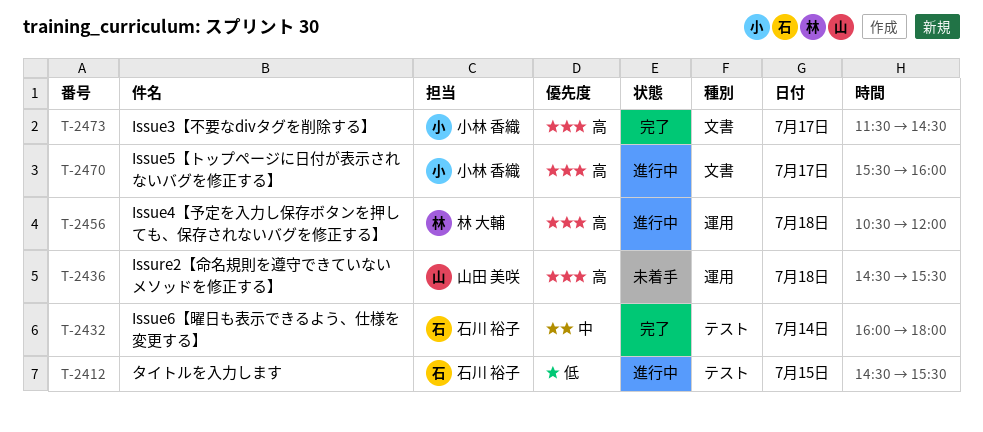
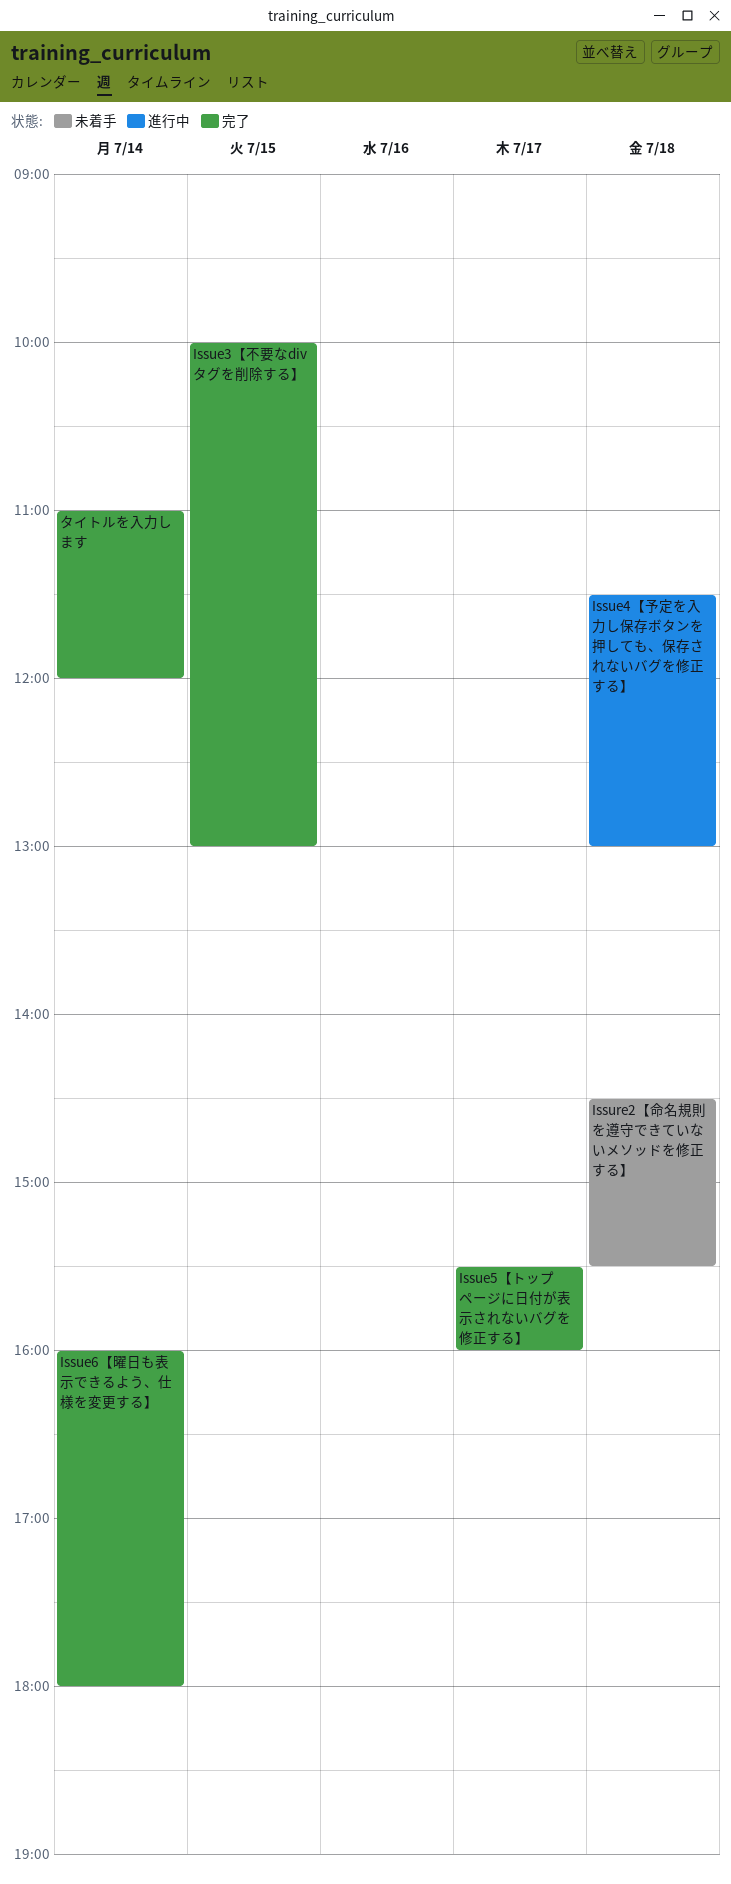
Issue3【不要なdivタグを削除する】, day: Jul 17 -> Jul 15
Issue3【不要なdivタグを削除する】, begins: 11:30 -> 10:00
Issue3【不要なdivタグを削除する】, ends: 14:30 -> 13:00
Issue4【予定を入力し保存ボタンを押しても、保存されないバグを修正する】, begins: 10:30 -> 11:30
Issue4【予定を入力し保存ボタンを押しても、保存されないバグを修正する】, ends: 12:00 -> 13:00
Issue5【トップページに日付が表示されないバグを修正する】, status: 進行中 -> 完了
タイトルを入力します, status: 進行中 -> 完了
タイトルを入力します, day: Jul 15 -> Jul 14
タイトルを入力します, begins: 14:30 -> 11:00
タイトルを入力します, ends: 15:30 -> 12:00

